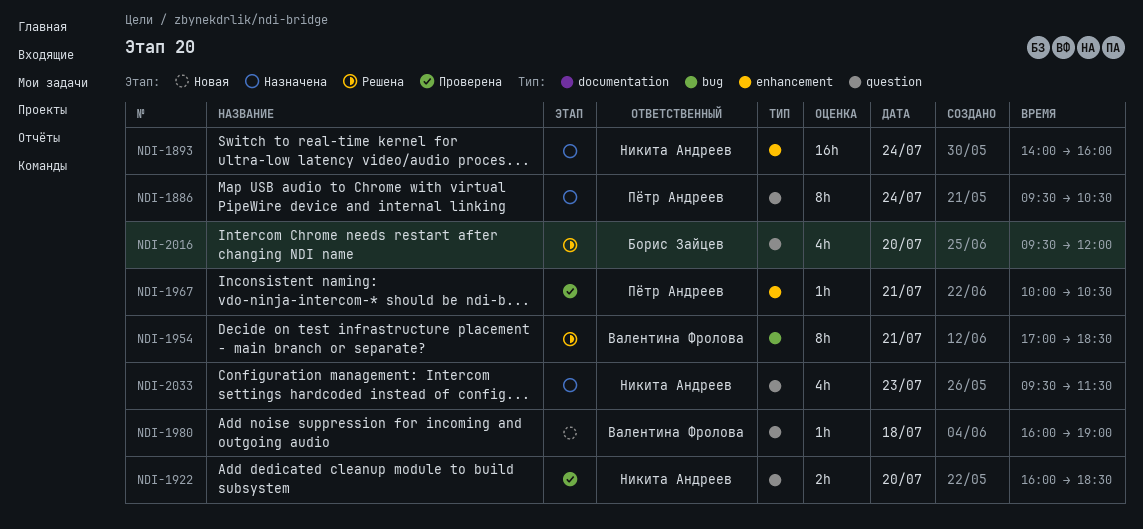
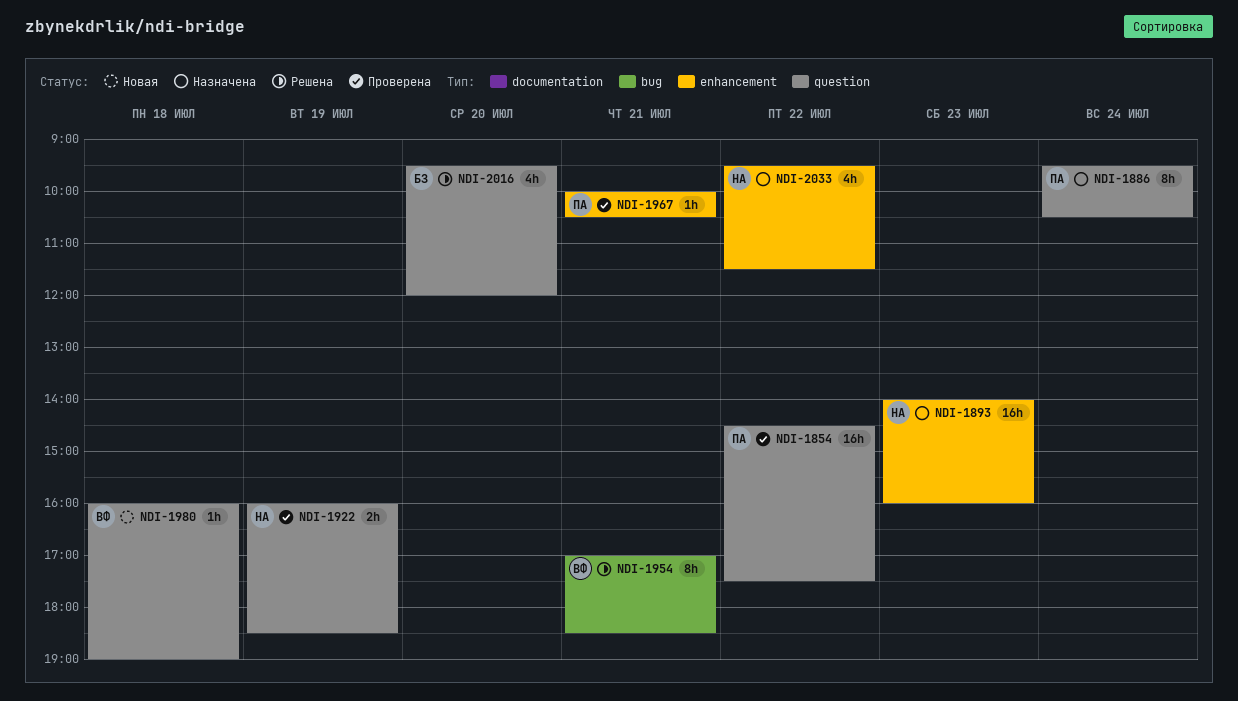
NDI-1854: none -> present
NDI-1893, day: Jul 24 -> Jul 23
NDI-1922, day: Jul 20 -> Jul 19
NDI-2033, label: question -> enhancement
NDI-2033, day: Jul 23 -> Jul 22

